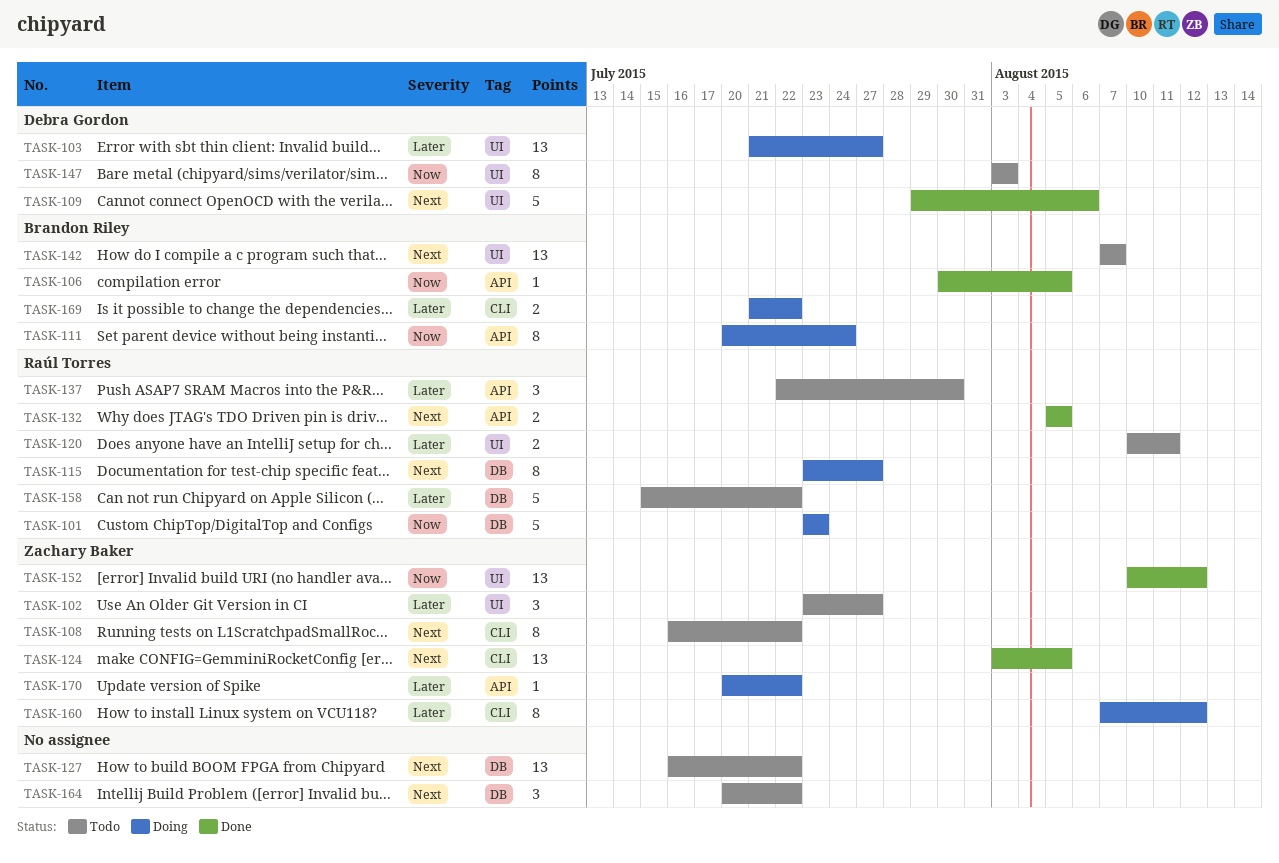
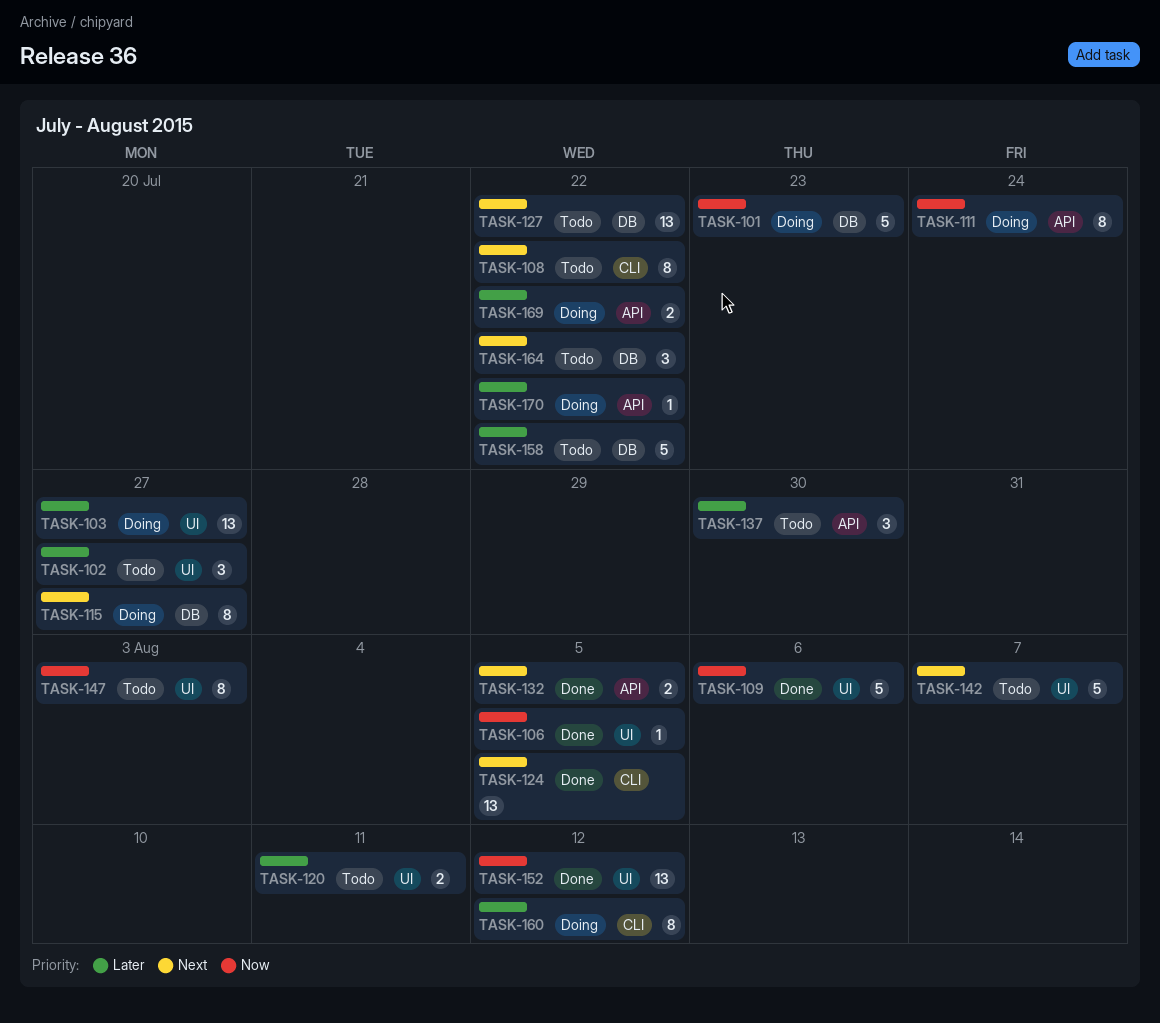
TASK-106, label: API -> UI
TASK-109, priority: Next -> Now
TASK-142, estimate: 13 -> 5
TASK-169, label: CLI -> API

